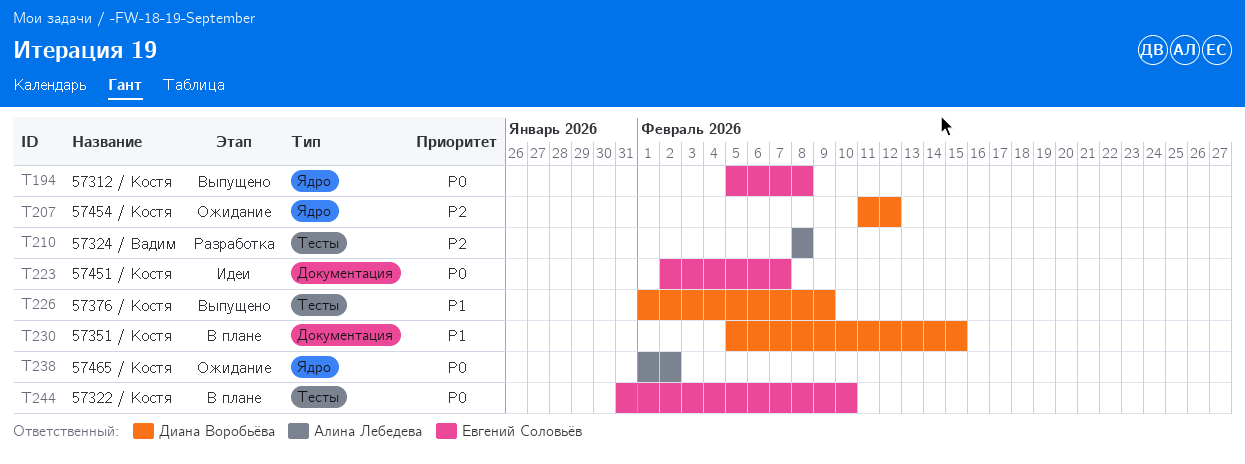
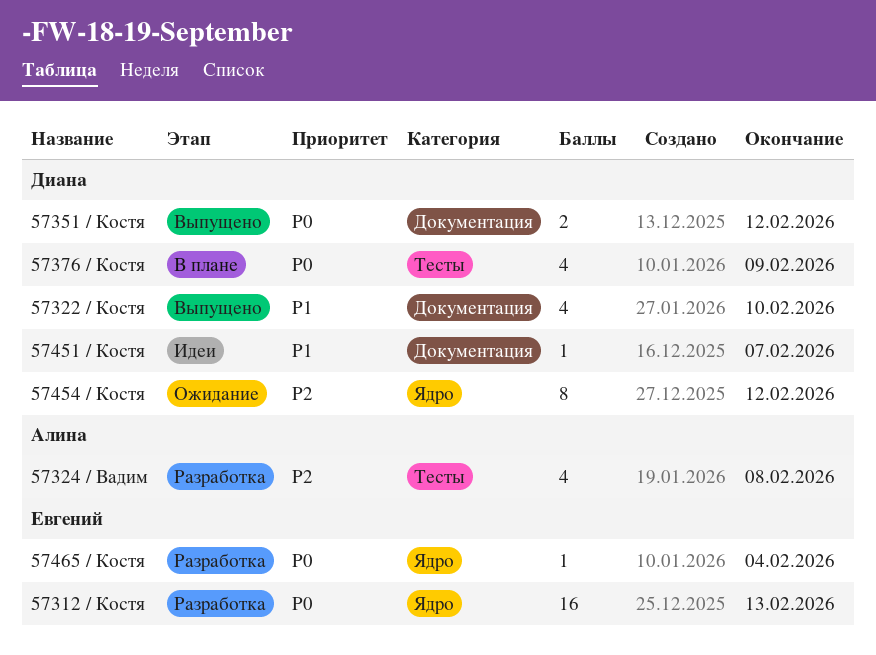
57312 / Костя, status: Выпущено -> Разработка
57312 / Костя, due: Feb 8 -> Feb 13
57322 / Костя, status: В плане -> Выпущено
57322 / Костя, owner: Евгений Соловьёв -> Диана Воробьёва
57322 / Костя, priority: P0 -> P1
57322 / Костя, label: Тесты -> Документация
57351 / Костя, status: В плане -> Выпущено
57351 / Костя, priority: P1 -> P0
57351 / Костя, due: Feb 15 -> Feb 12
57376 / Костя, status: Выпущено -> В плане
57376 / Костя, priority: P1 -> P0
57451 / Костя, owner: Евгений Соловьёв -> Диана Воробьёва
57451 / Костя, priority: P0 -> P1
57465 / Костя, status: Ожидание -> Разработка
57465 / Костя, owner: Алина Лебедева -> Евгений Соловьёв
57465 / Костя, due: Feb 2 -> Feb 4

